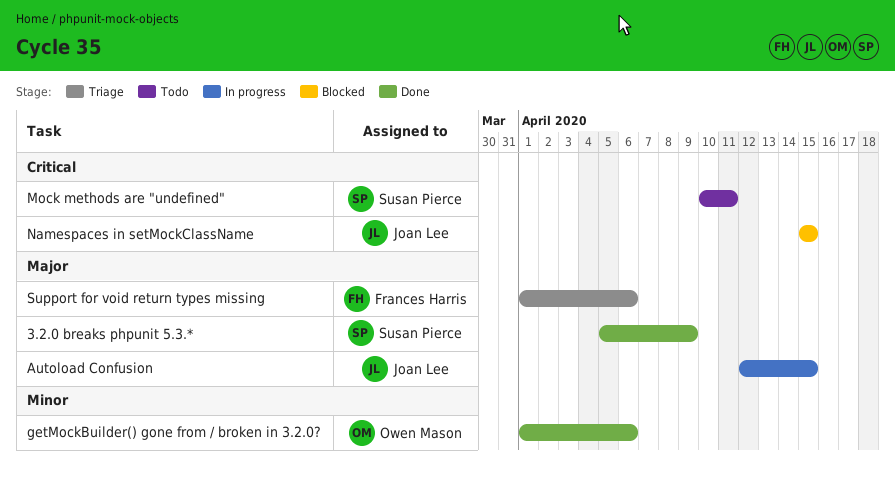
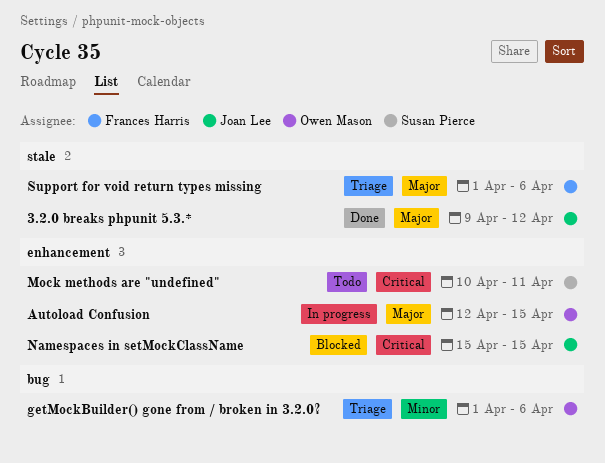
3.2.0 breaks phpunit 5.3.*, owner: Susan Pierce -> Joan Lee
3.2.0 breaks phpunit 5.3.*, start: Apr 5 -> Apr 9
3.2.0 breaks phpunit 5.3.*, due: Apr 9 -> Apr 12
Autoload Confusion, owner: Joan Lee -> Owen Mason
getMockBuilder() gone from / broken in 3.2.0?, status: Done -> Triage

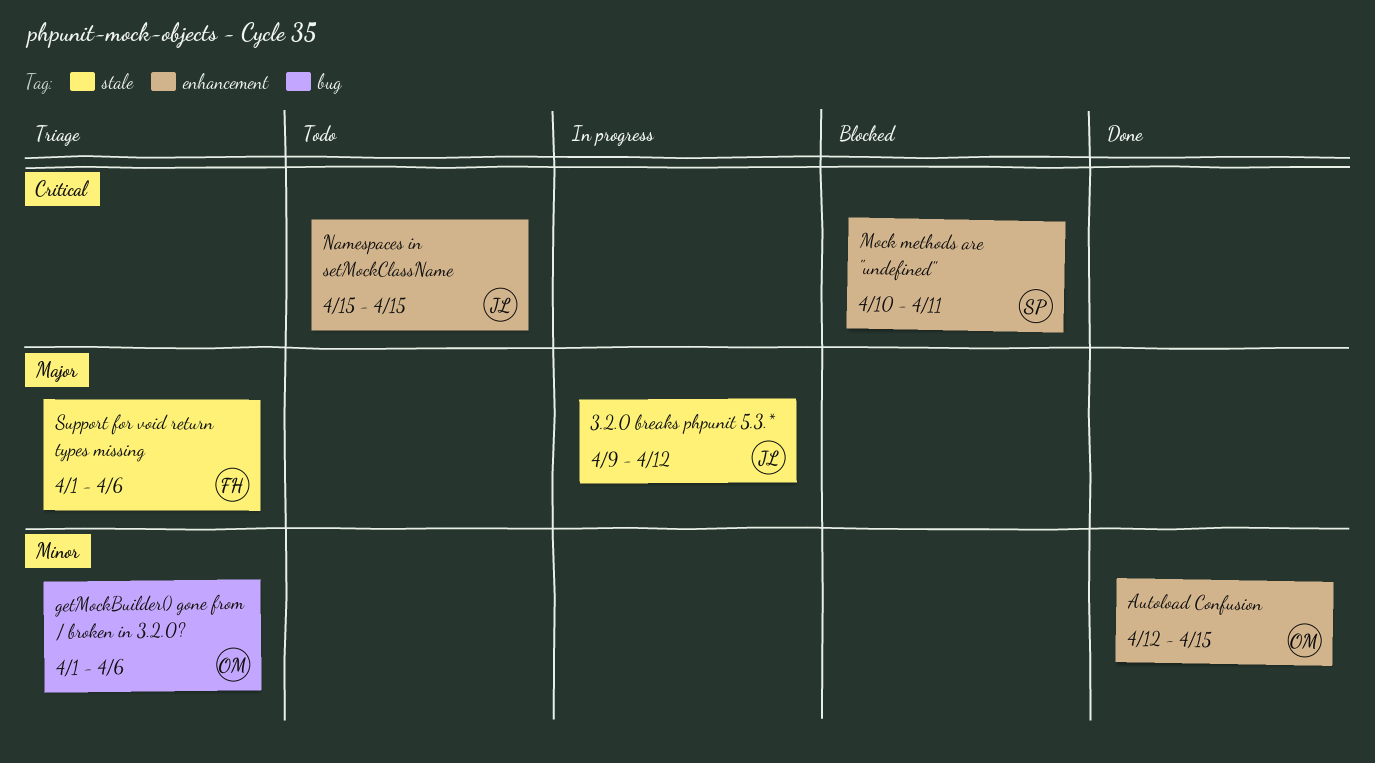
3.2.0 breaks phpunit 5.3.*, status: Done -> In progress
Autoload Confusion, status: In progress -> Done
Autoload Confusion, priority: Major -> Minor
Mock methods are "undefined", status: Todo -> Blocked
Namespaces in setMockClassName, status: Blocked -> Todo

